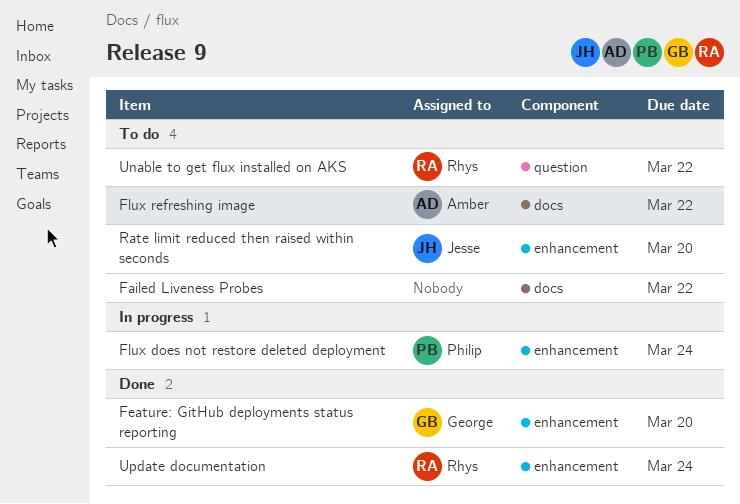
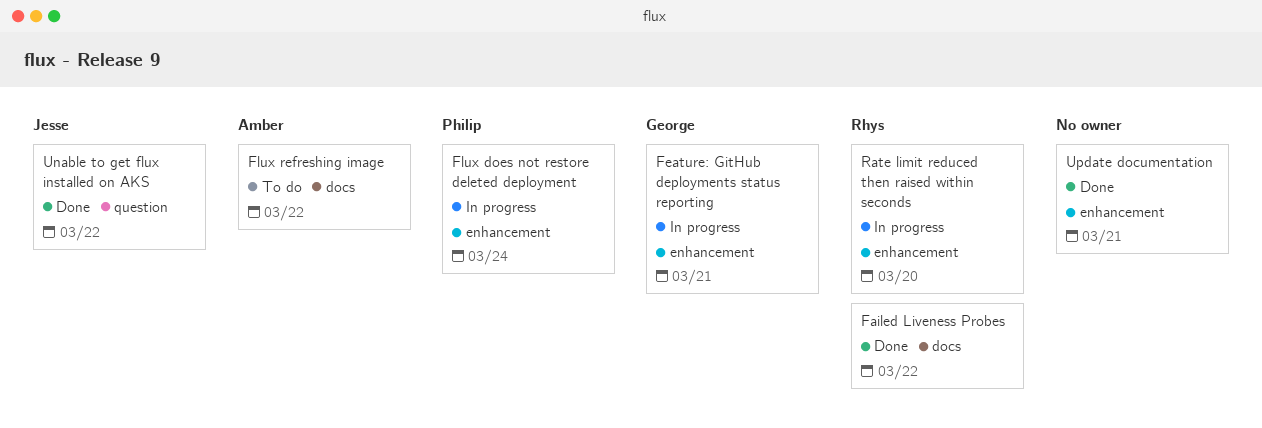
Failed Liveness Probes, status: To do -> Done
Failed Liveness Probes, owner: none -> Rhys
Feature: GitHub deployments status reporting, status: Done -> In progress
Feature: GitHub deployments status reporting, due: Mar 20 -> Mar 21
Rate limit reduced then raised within seconds, status: To do -> In progress
Rate limit reduced then raised within seconds, owner: Jesse -> Rhys
Unable to get flux installed on AKS, status: To do -> Done
Unable to get flux installed on AKS, owner: Rhys -> Jesse
Update documentation, owner: Rhys -> none
Update documentation, due: Mar 24 -> Mar 21

